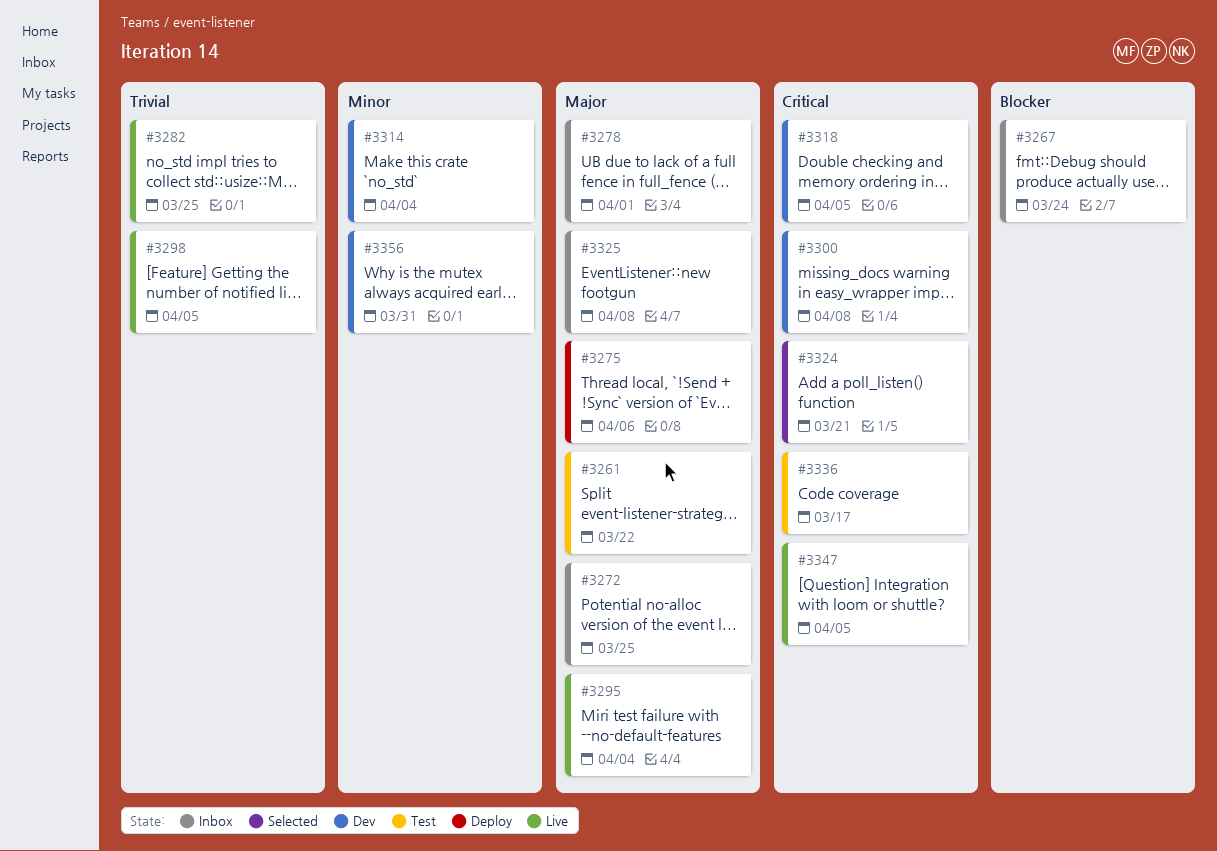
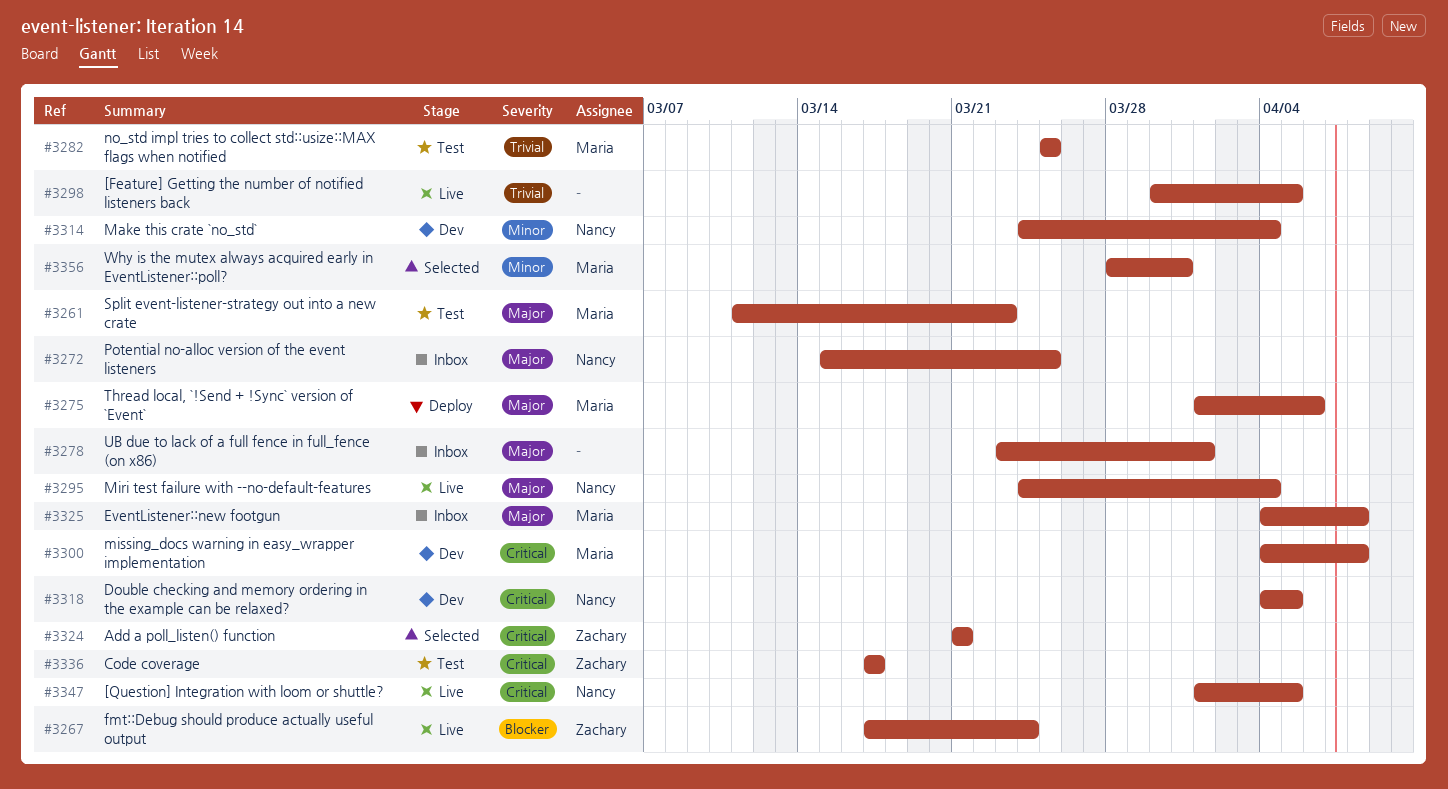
#3261, due: Mar 22 -> Mar 23
#3267, status: Inbox -> Live
#3282, status: Live -> Test
#3356, status: Dev -> Selected

